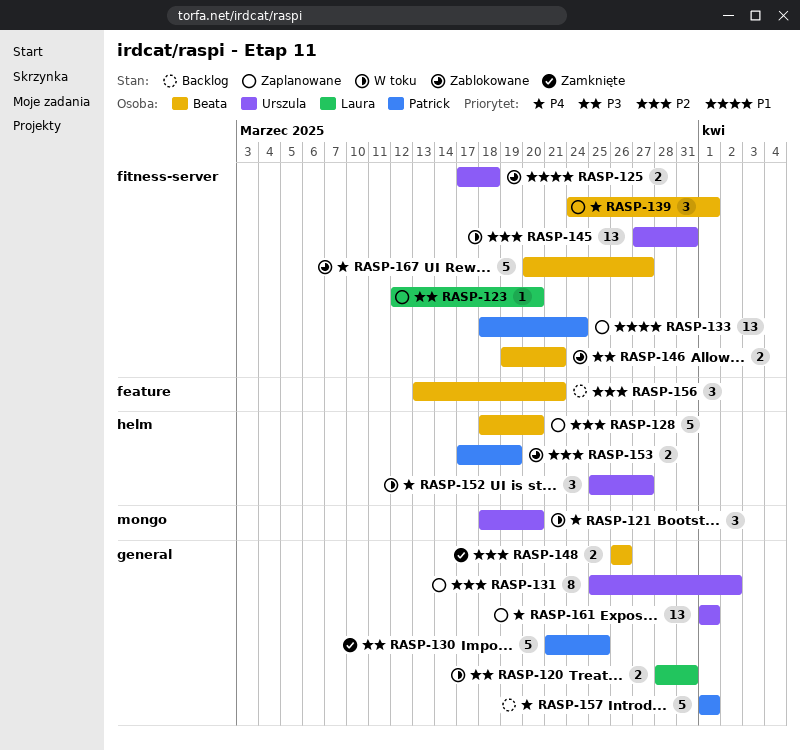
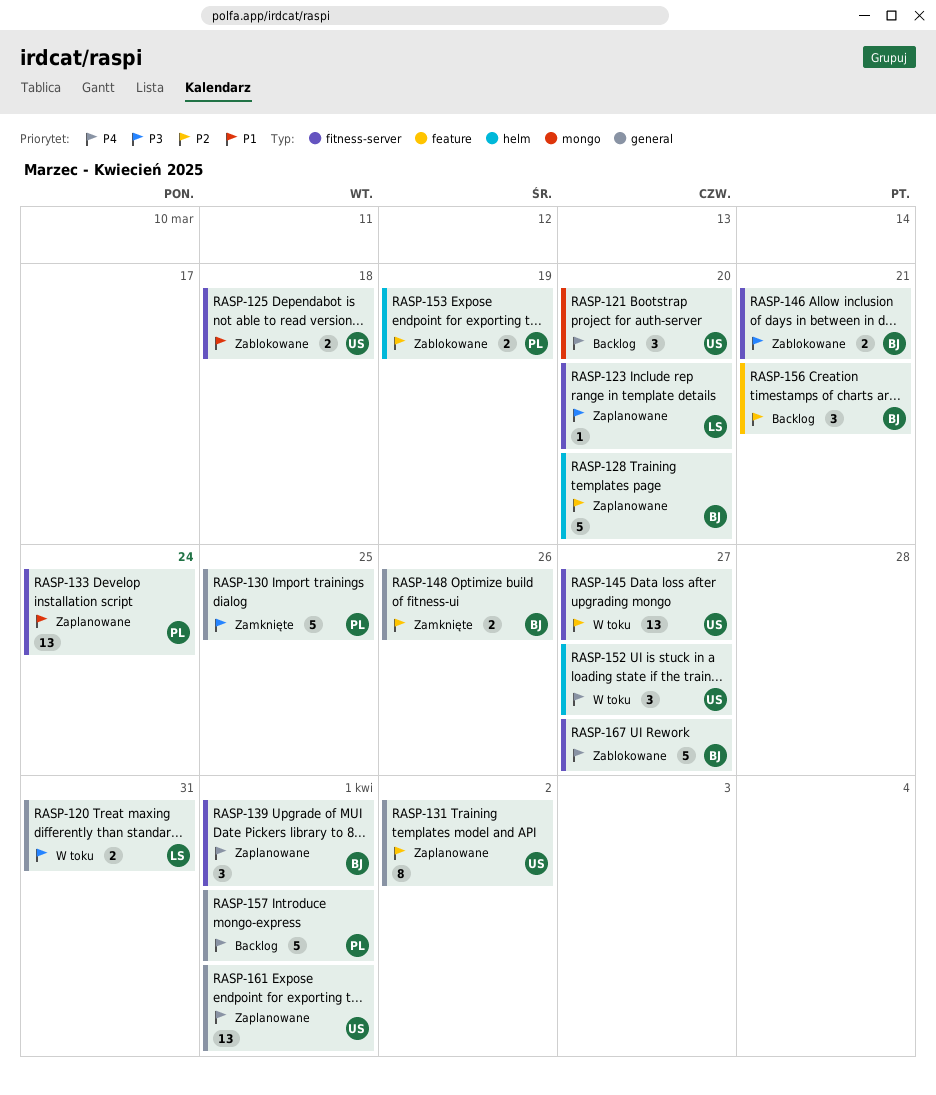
RASP-121, status: W toku -> Backlog
RASP-145, due: Mar 31 -> Mar 27

